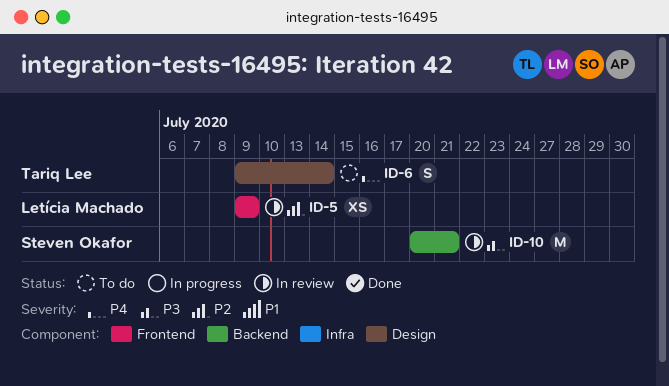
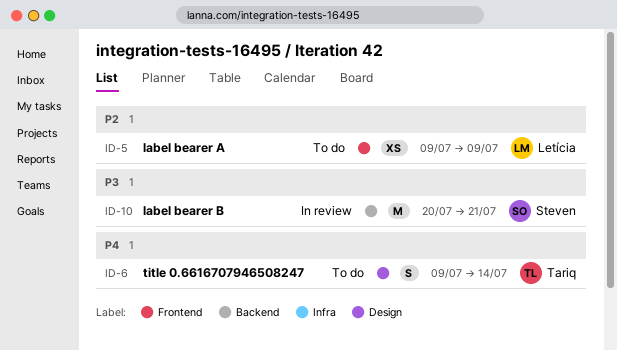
ID-5, status: In review -> To do

